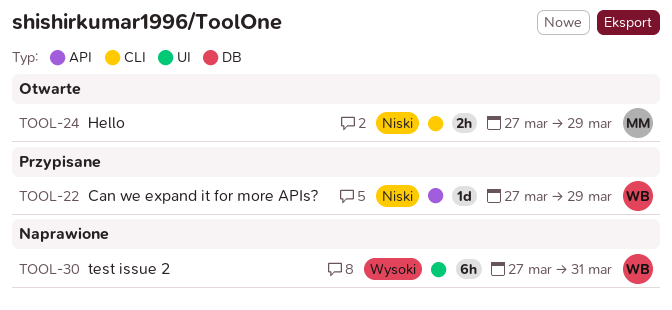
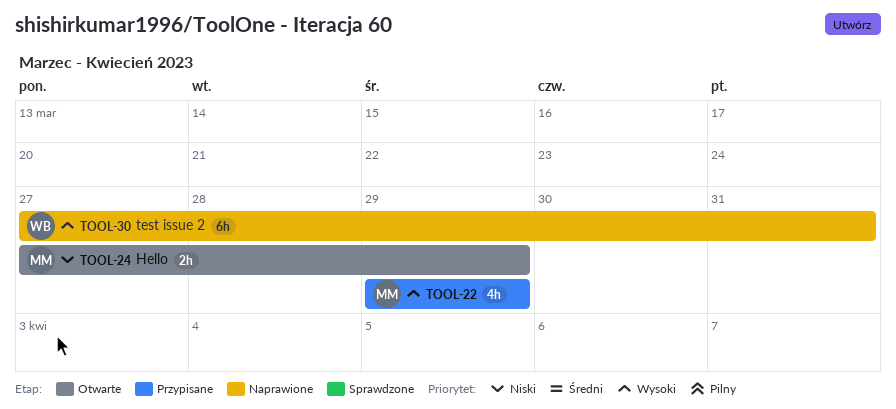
TOOL-22, owner: WB -> MM
TOOL-22, priority: Niski -> Wysoki
TOOL-22, estimate: 1d -> 4h
TOOL-22, start: Mar 27 -> Mar 29

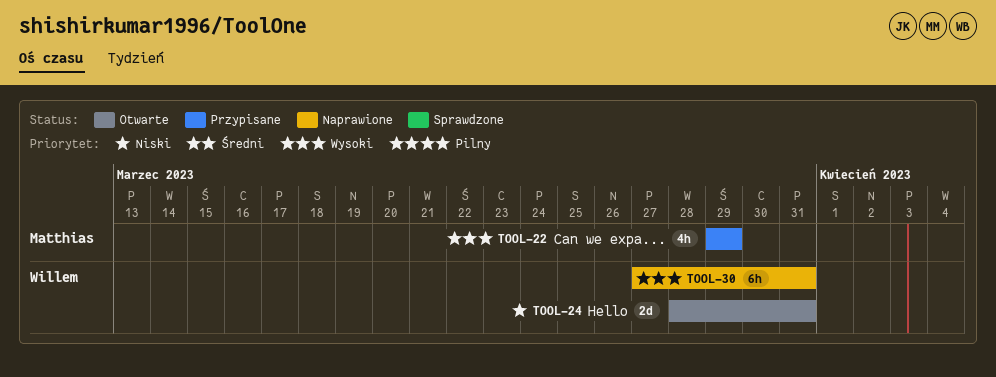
TOOL-24, owner: Matthias -> Willem
TOOL-24, estimate: 2h -> 2d
TOOL-24, start: Mar 27 -> Mar 28
TOOL-24, due: Mar 29 -> Mar 31

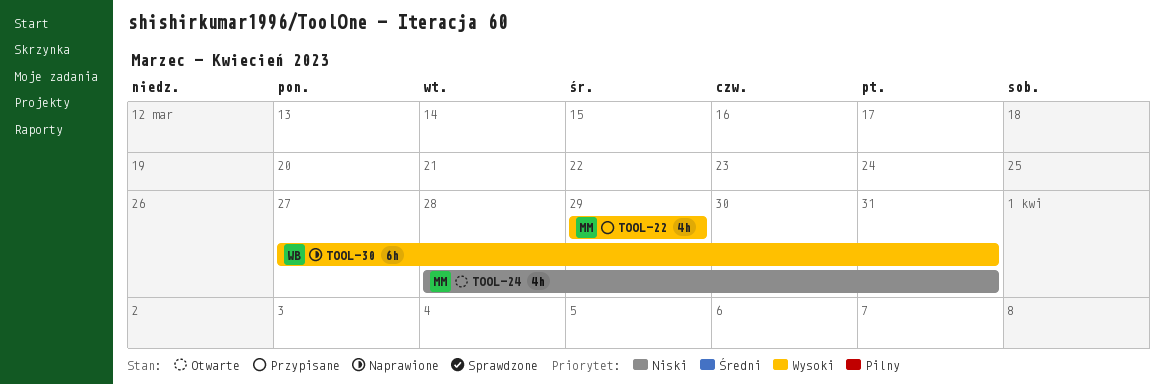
TOOL-24, owner: Willem -> Matthias
TOOL-24, estimate: 2d -> 4h

